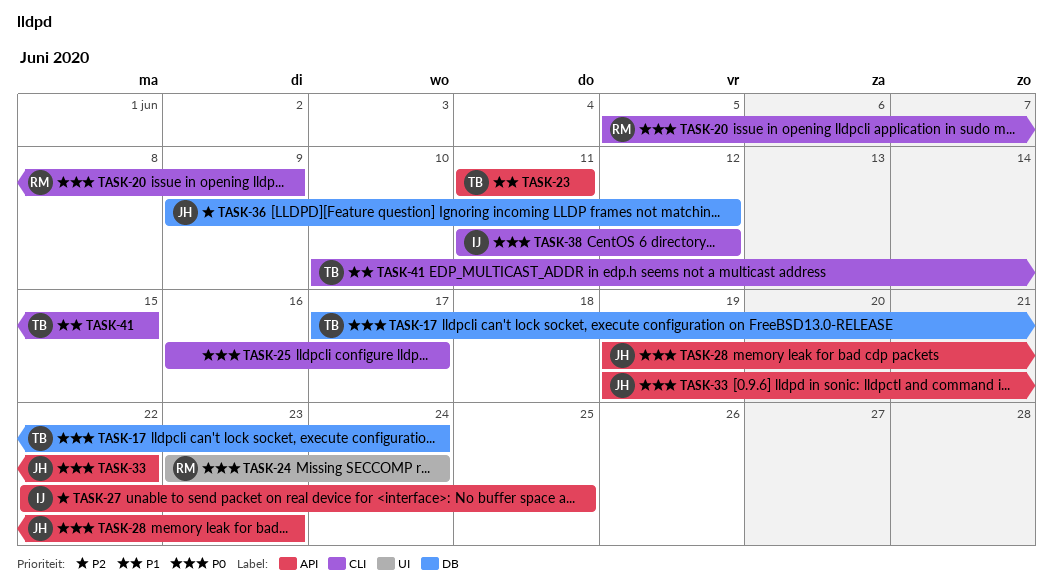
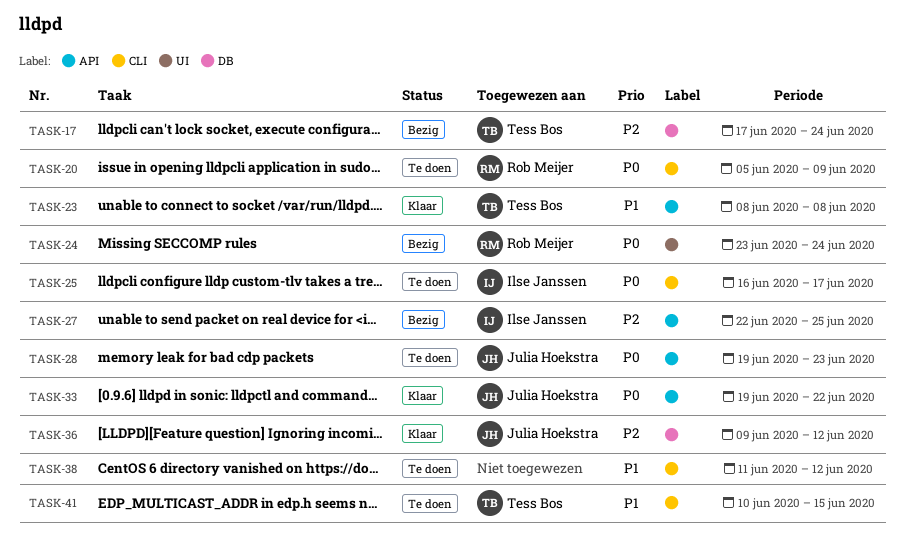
TASK-17, priority: P0 -> P2
TASK-23, start: Jun 11 -> Jun 8
TASK-23, due: Jun 11 -> Jun 8
TASK-25, owner: none -> Ilse Janssen
TASK-38, owner: Ilse Janssen -> none
TASK-38, priority: P0 -> P1

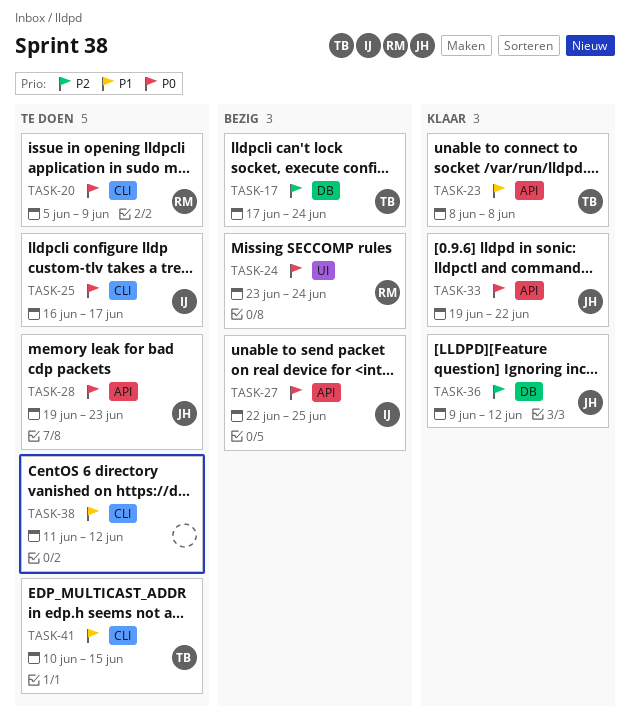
TASK-27, priority: P2 -> P0

